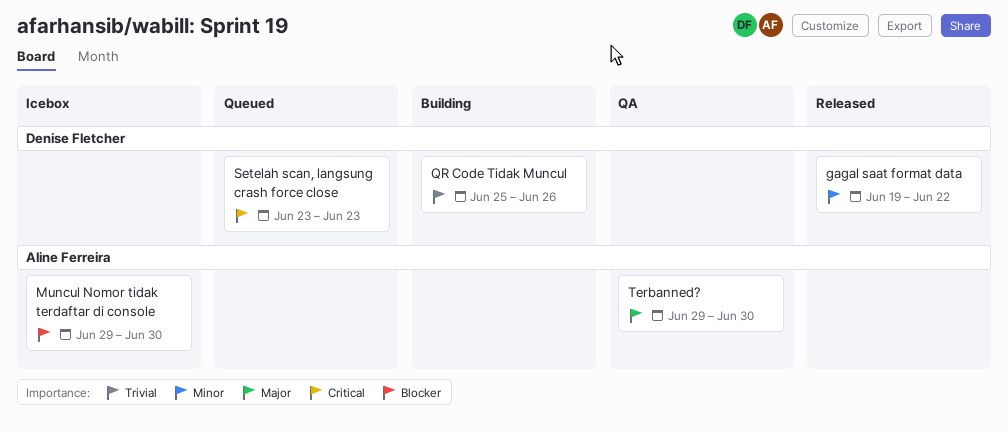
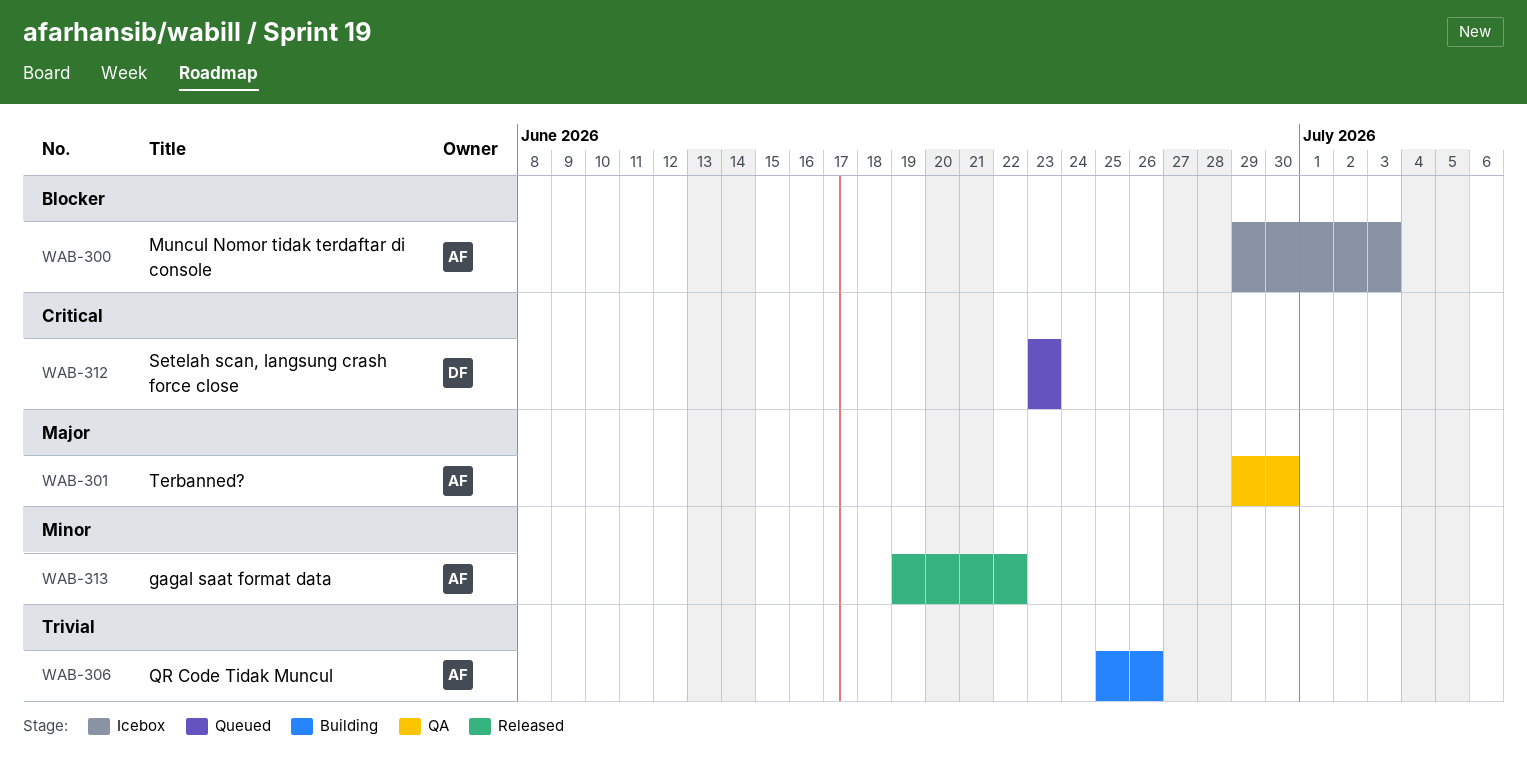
gagal saat format data, owner: Denise Fletcher -> Aline Ferreira
Muncul Nomor tidak terdaftar di console, due: Jun 30 -> Jul 3
QR Code Tidak Muncul, owner: Denise Fletcher -> Aline Ferreira

